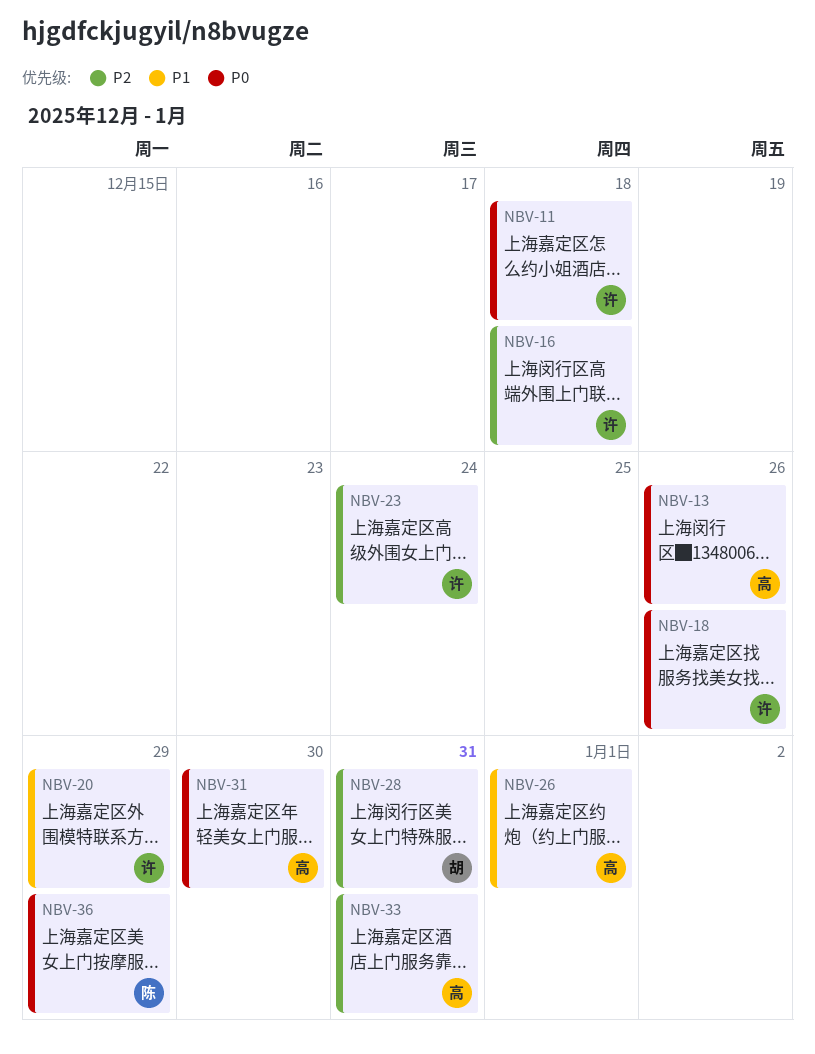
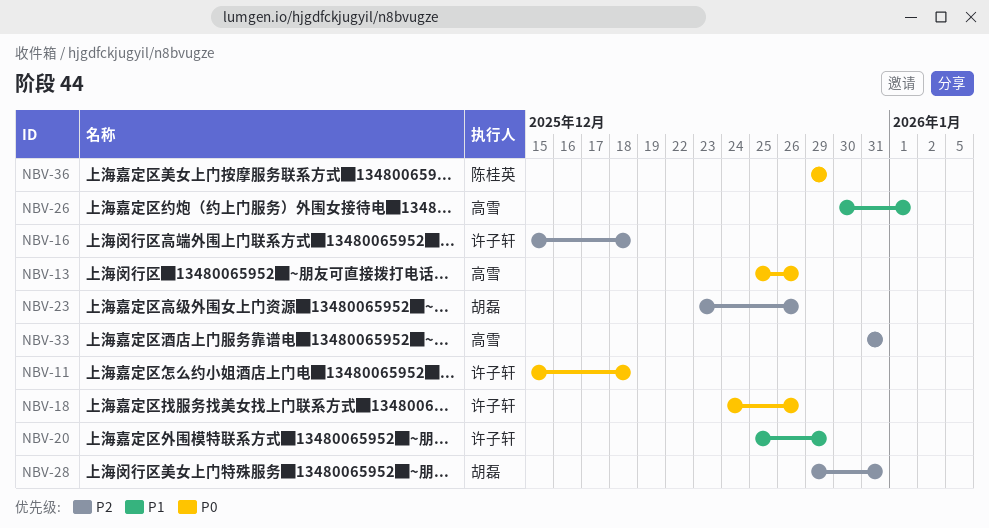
NBV-23, owner: 许子轩 -> 胡磊
NBV-23, due: Dec 24 -> Dec 26
NBV-31: present -> none

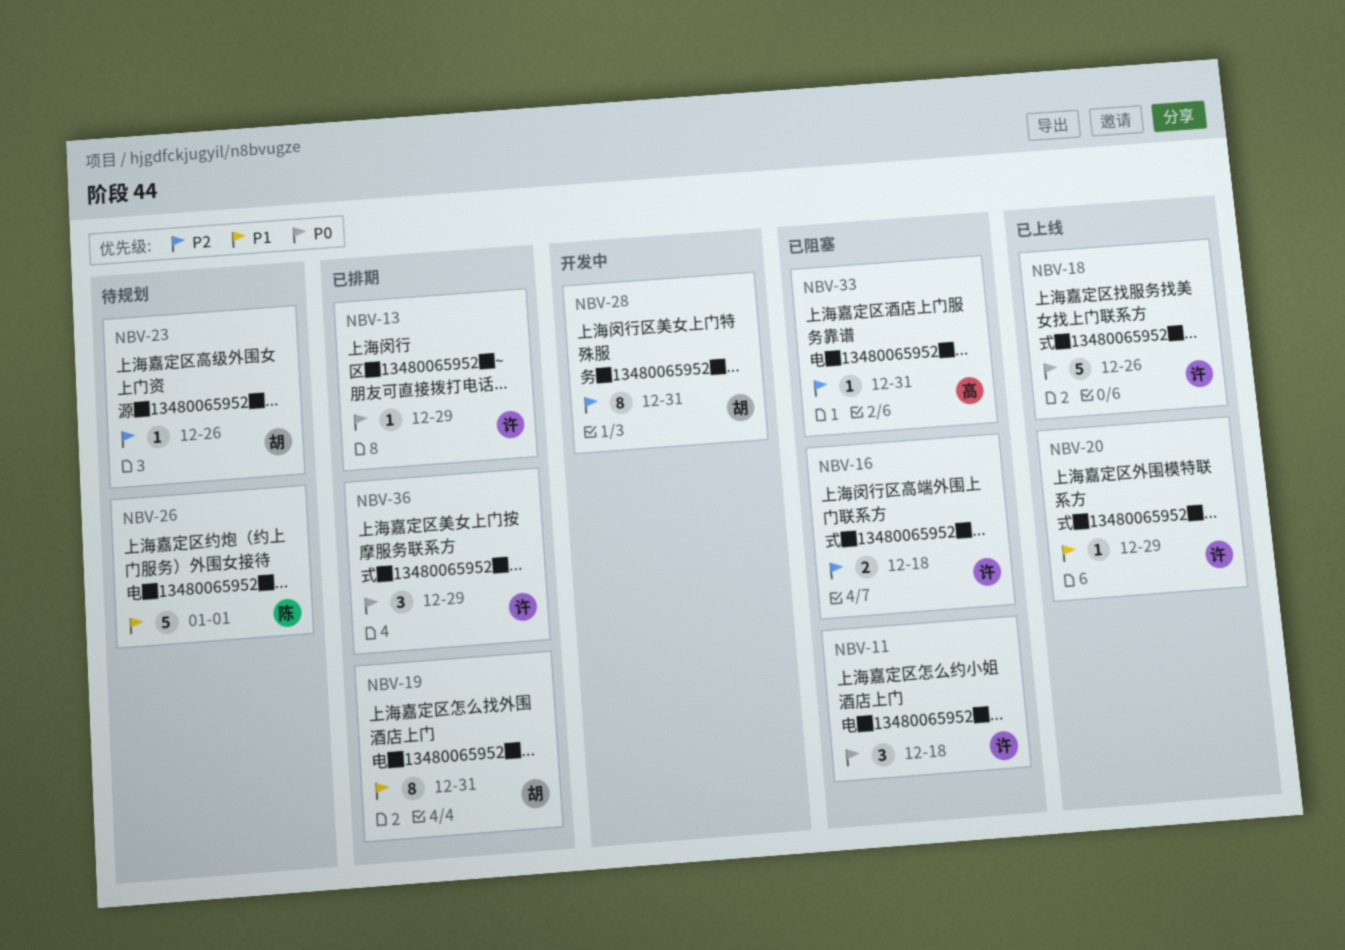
NBV-13, owner: 高雪 -> 许子轩
NBV-13, due: Dec 26 -> Dec 29
NBV-19: none -> present
NBV-26, owner: 高雪 -> 陈桂英
NBV-36, owner: 陈桂英 -> 许子轩

